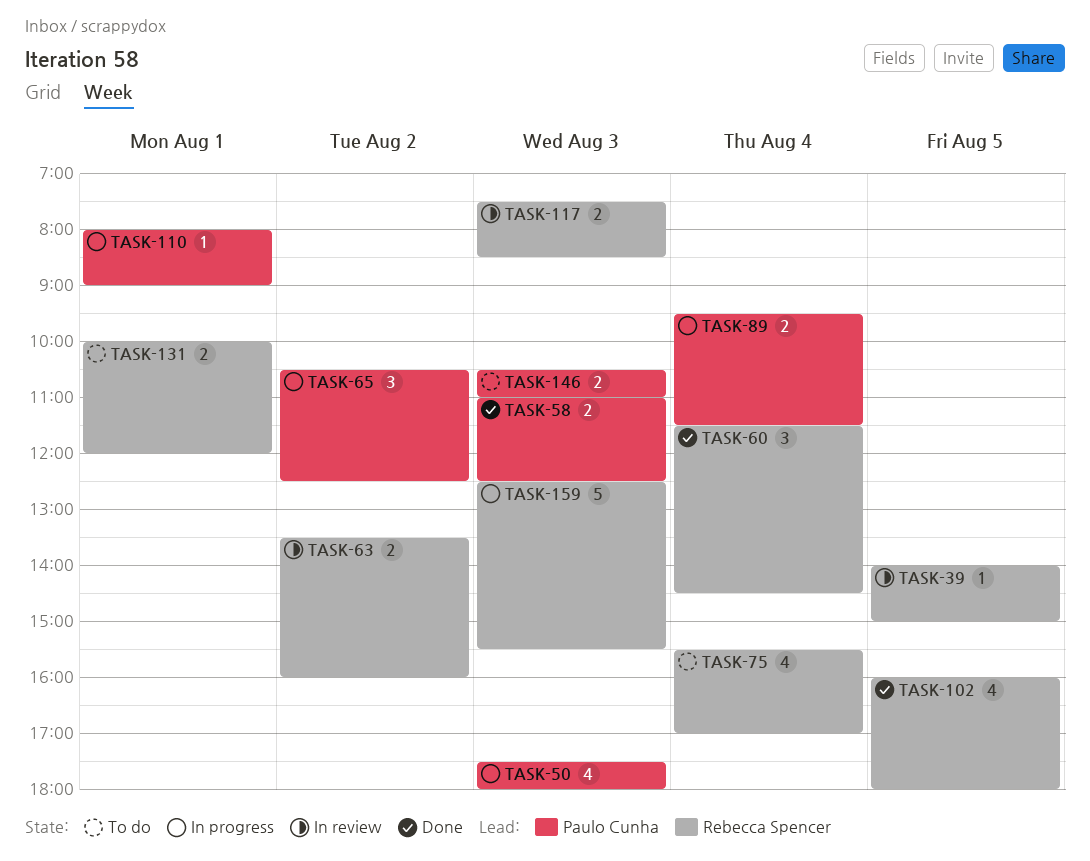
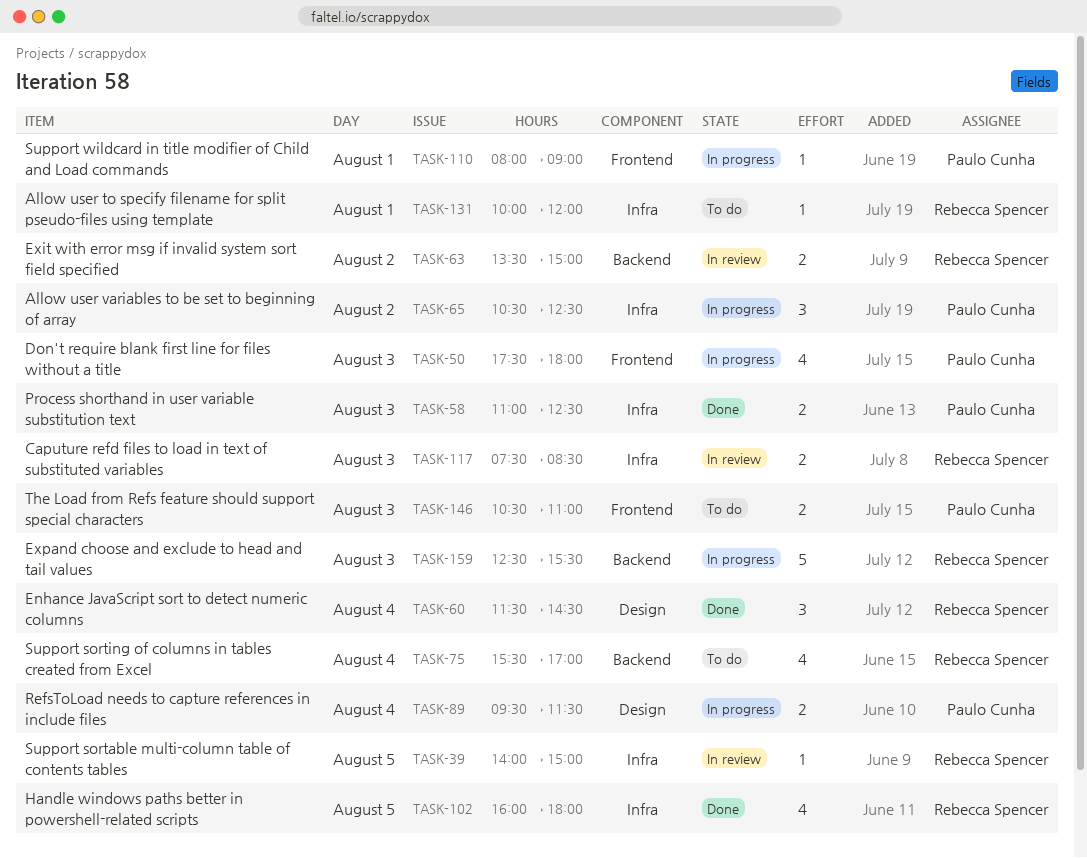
TASK-63, ends: 16:00 -> 15:00
TASK-131, estimate: 2 -> 1

